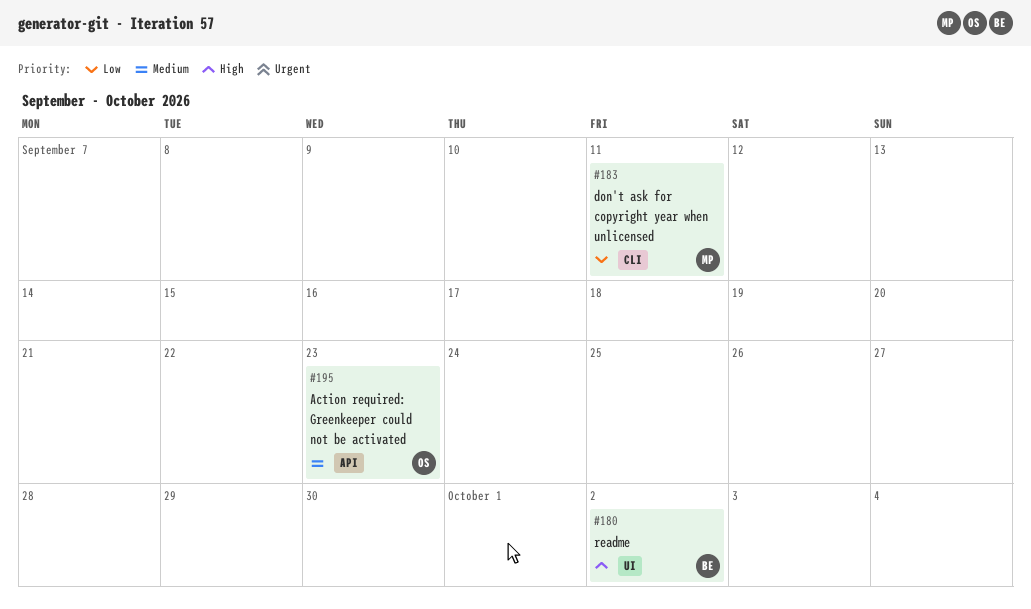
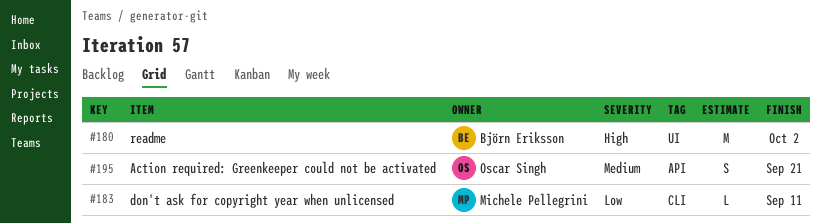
#195, due: Sep 23 -> Sep 21

